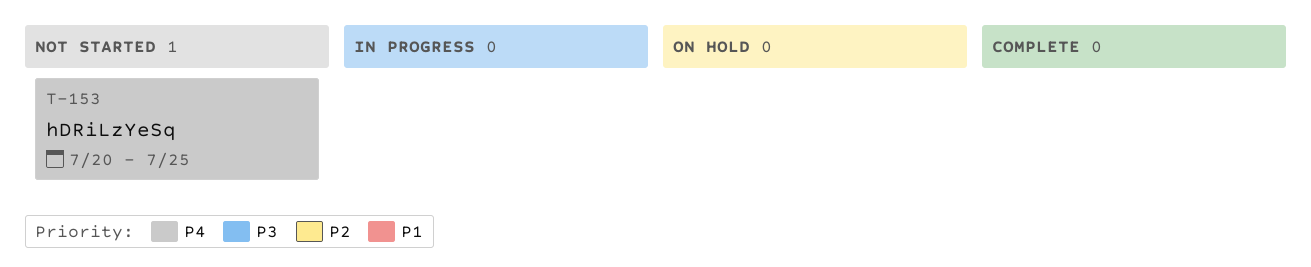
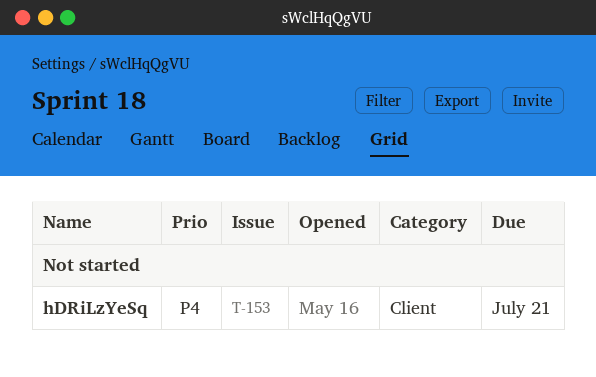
T-153, due: Jul 25 -> Jul 21

